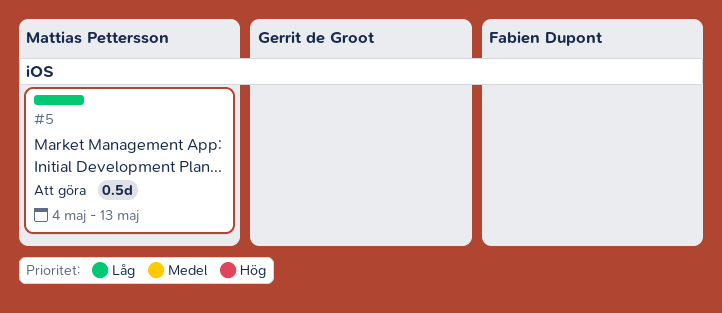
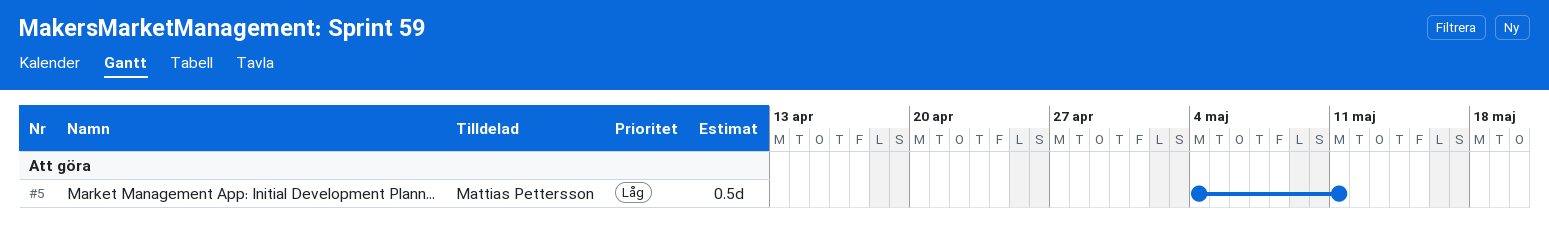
#5, due: May 13 -> May 11

